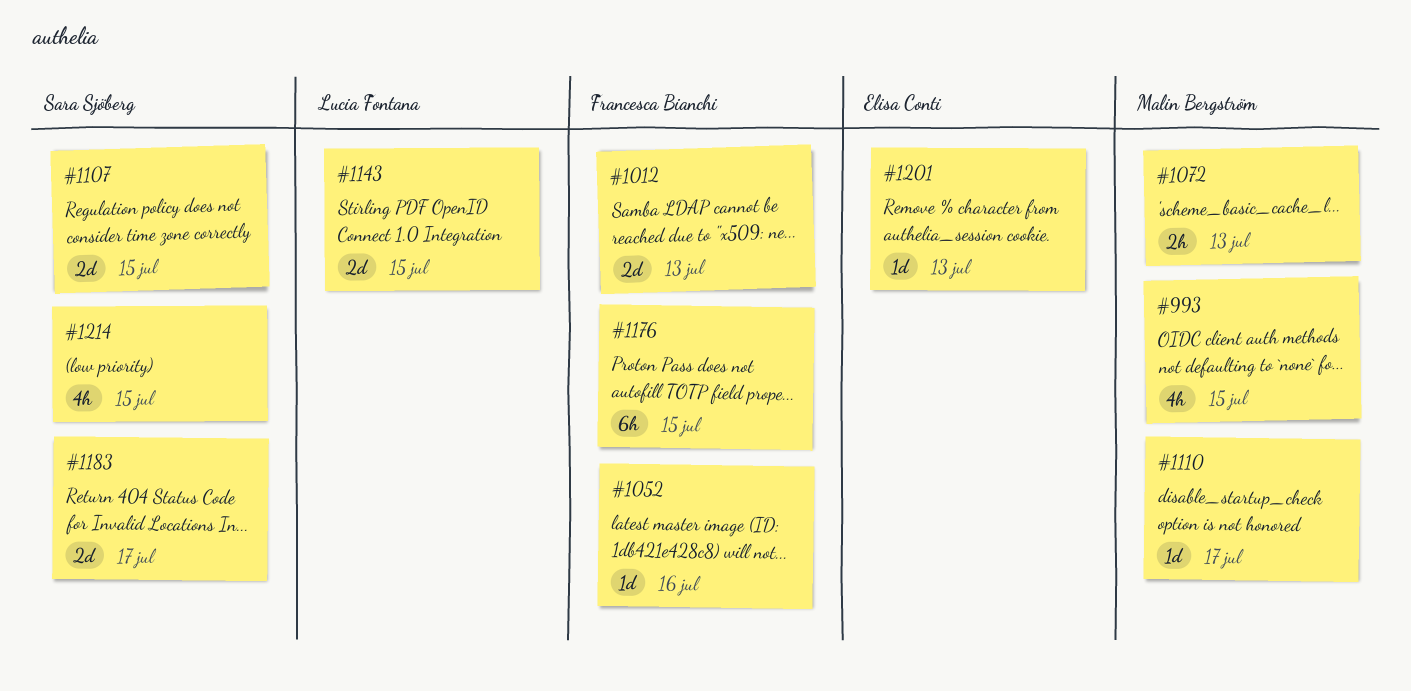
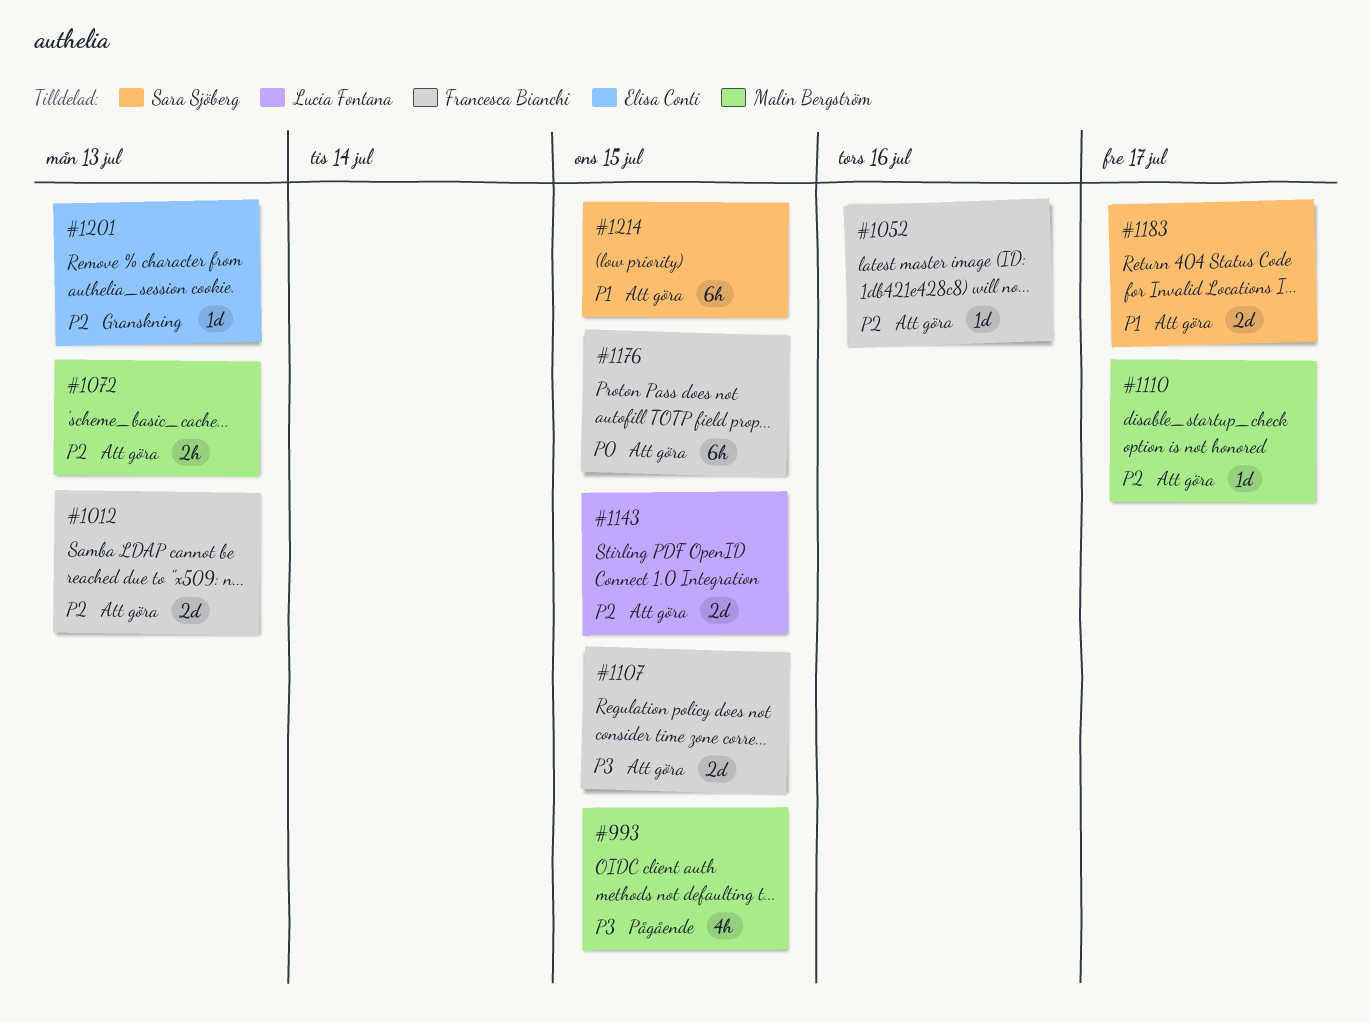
#1107, owner: Sara Sjöberg -> Francesca Bianchi
#1214, estimate: 4h -> 6h

